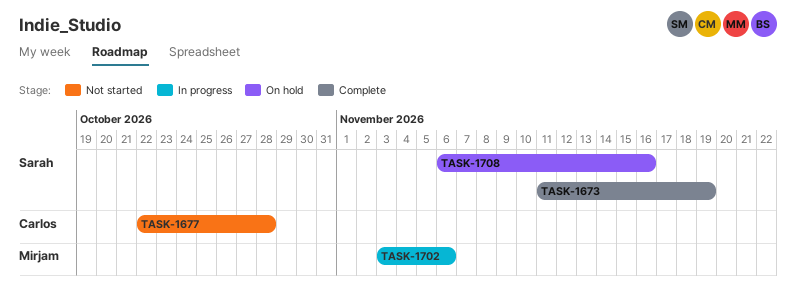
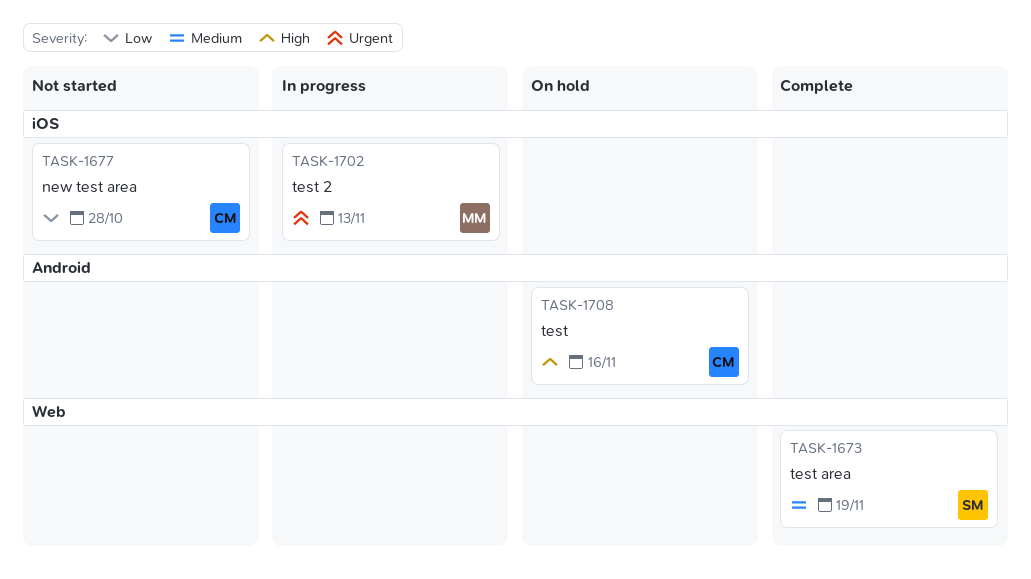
TASK-1702, due: Nov 6 -> Nov 13
TASK-1708, owner: Sarah -> Carlos

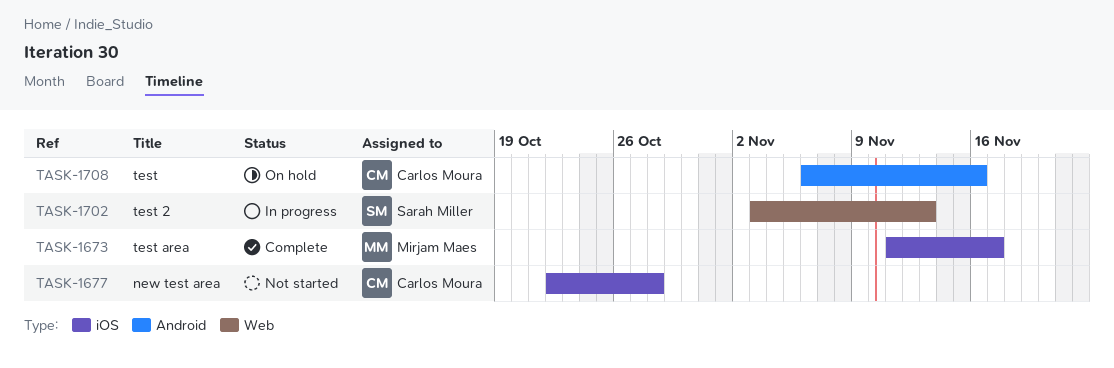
TASK-1673, owner: Sarah Miller -> Mirjam Maes
TASK-1673, label: Web -> iOS
TASK-1673, due: Nov 19 -> Nov 17
TASK-1702, owner: Mirjam Maes -> Sarah Miller
TASK-1702, label: iOS -> Web

